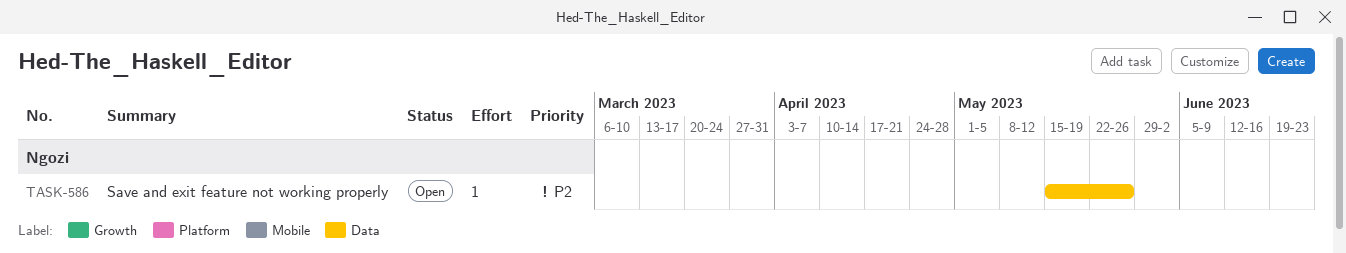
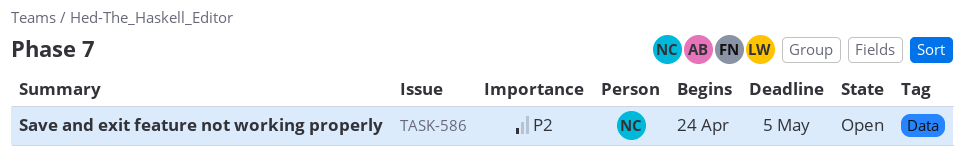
TASK-586, start: May 15 -> Apr 24
TASK-586, due: May 26 -> May 5

